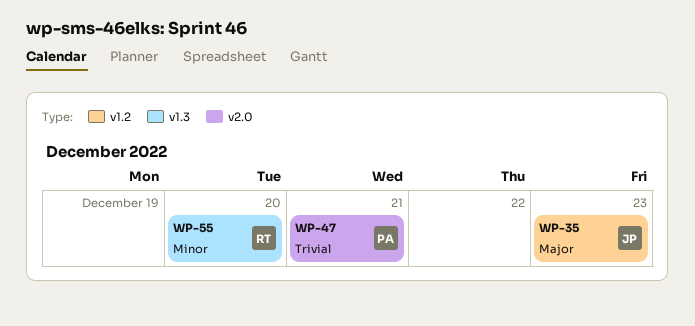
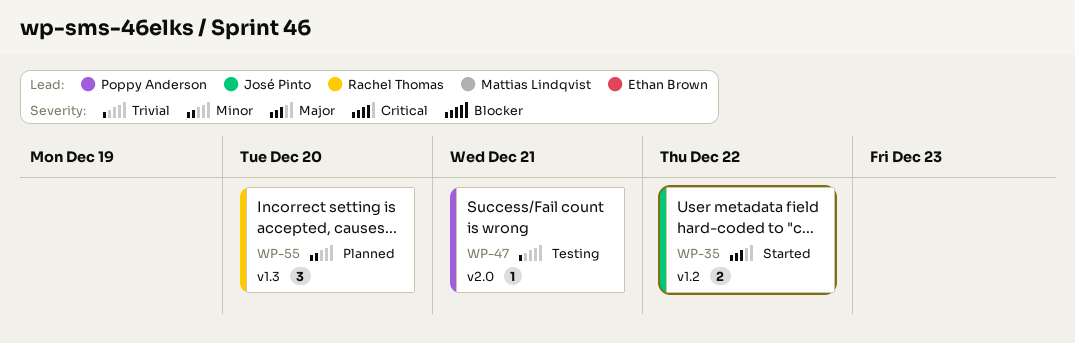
WP-35, due: Dec 23 -> Dec 22

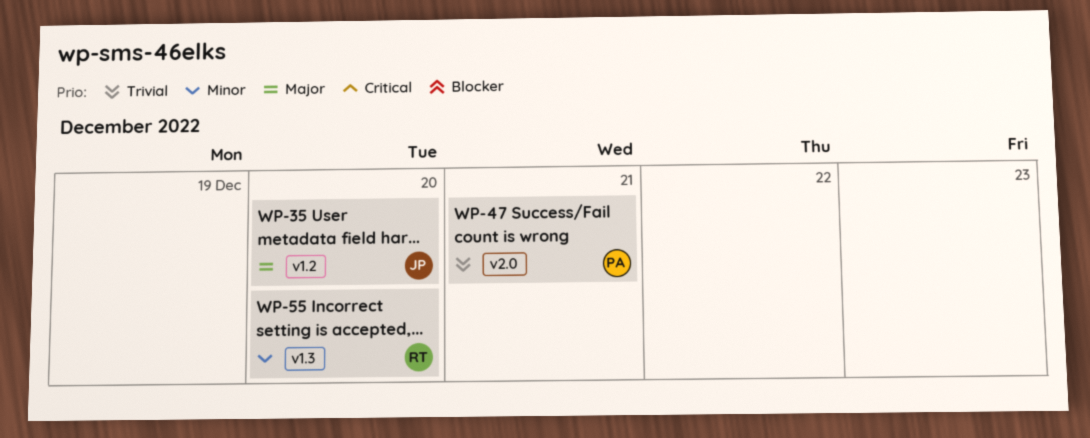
WP-35, due: Dec 22 -> Dec 20

